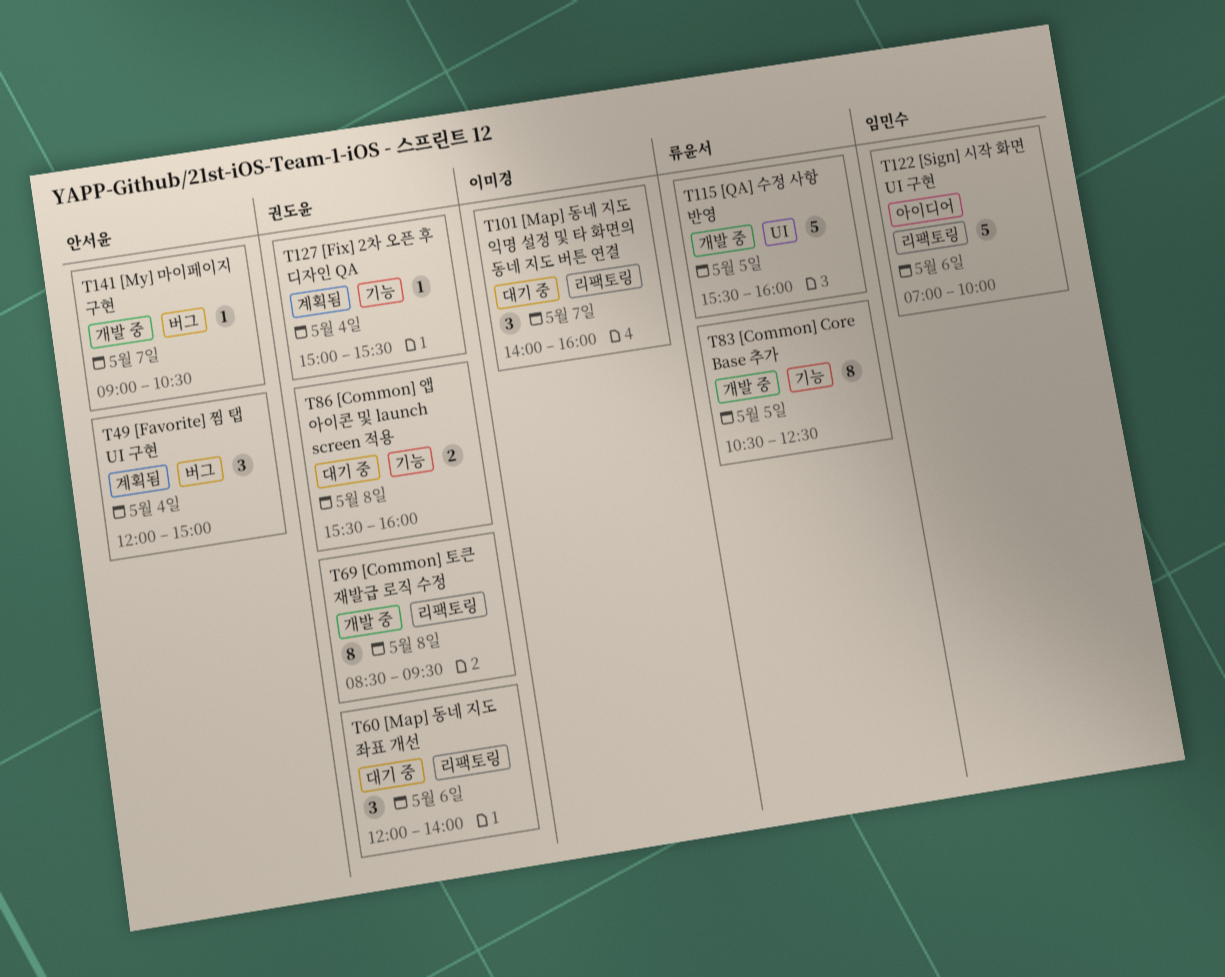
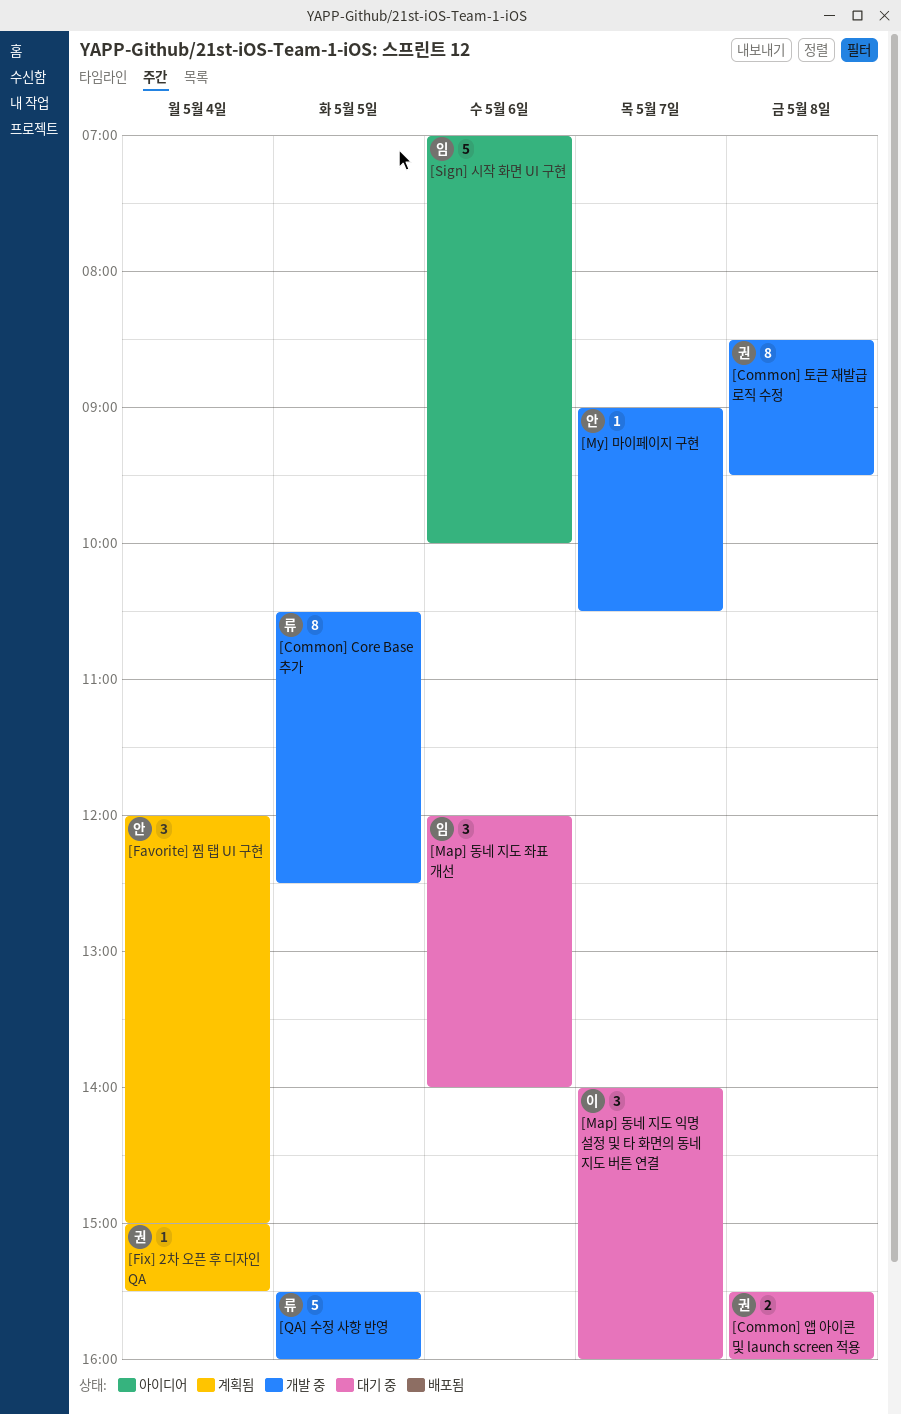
[Map] 동네 지도 좌표 개선, owner: 권도윤 -> 임민수

